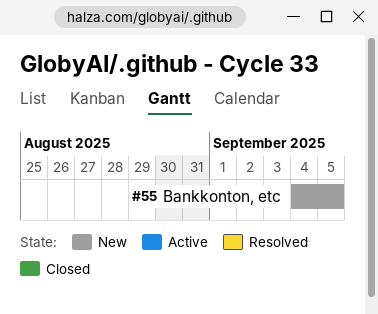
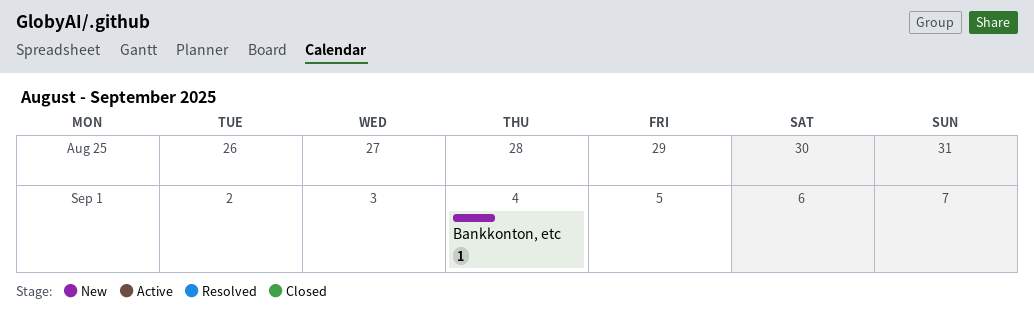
Bankkonton, etc, due: Sep 5 -> Sep 4

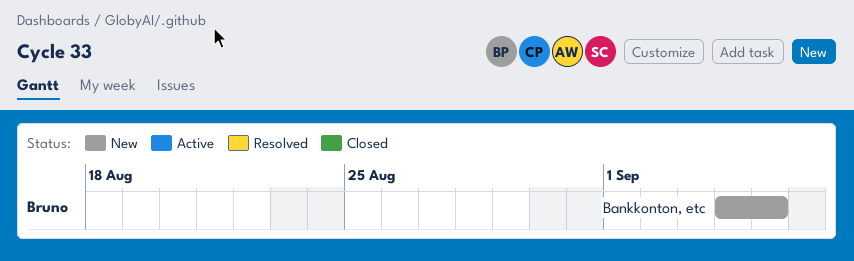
Bankkonton, etc, due: Sep 4 -> Sep 5

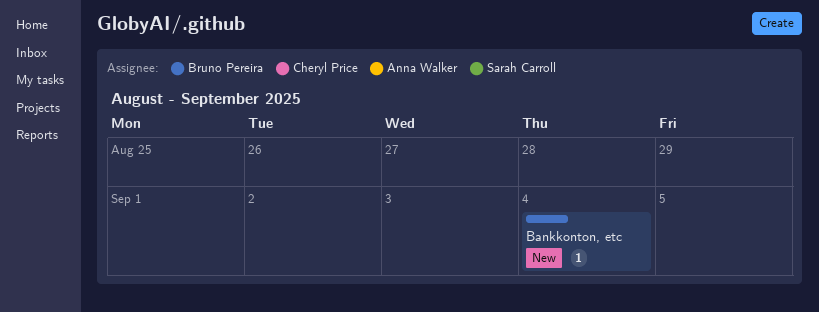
Bankkonton, etc, due: Sep 5 -> Sep 4

